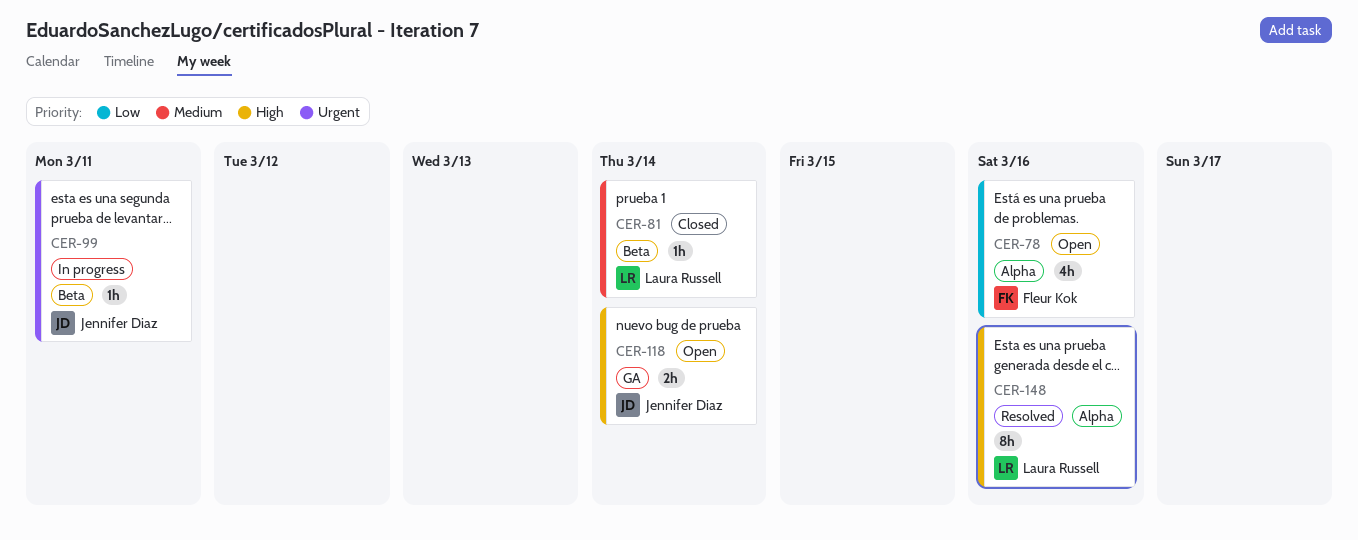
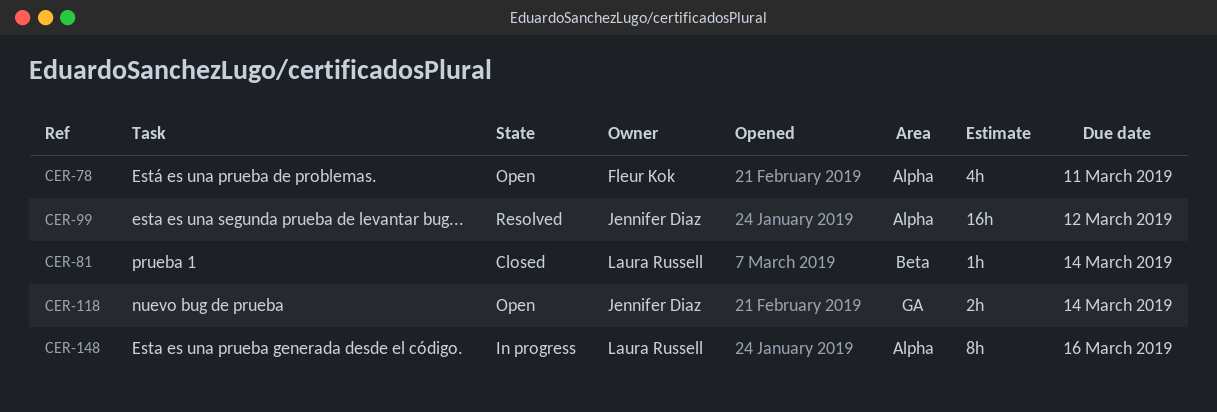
CER-78, due: Mar 16 -> Mar 11
CER-99, status: In progress -> Resolved
CER-99, label: Beta -> Alpha
CER-99, estimate: 1h -> 16h
CER-99, due: Mar 11 -> Mar 12
CER-148, status: Resolved -> In progress

